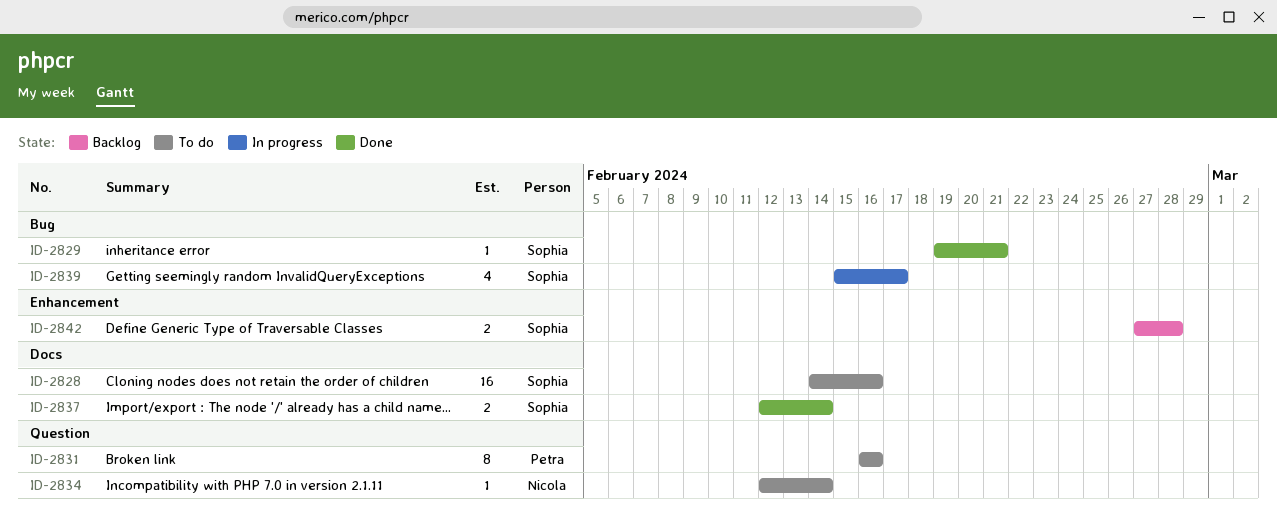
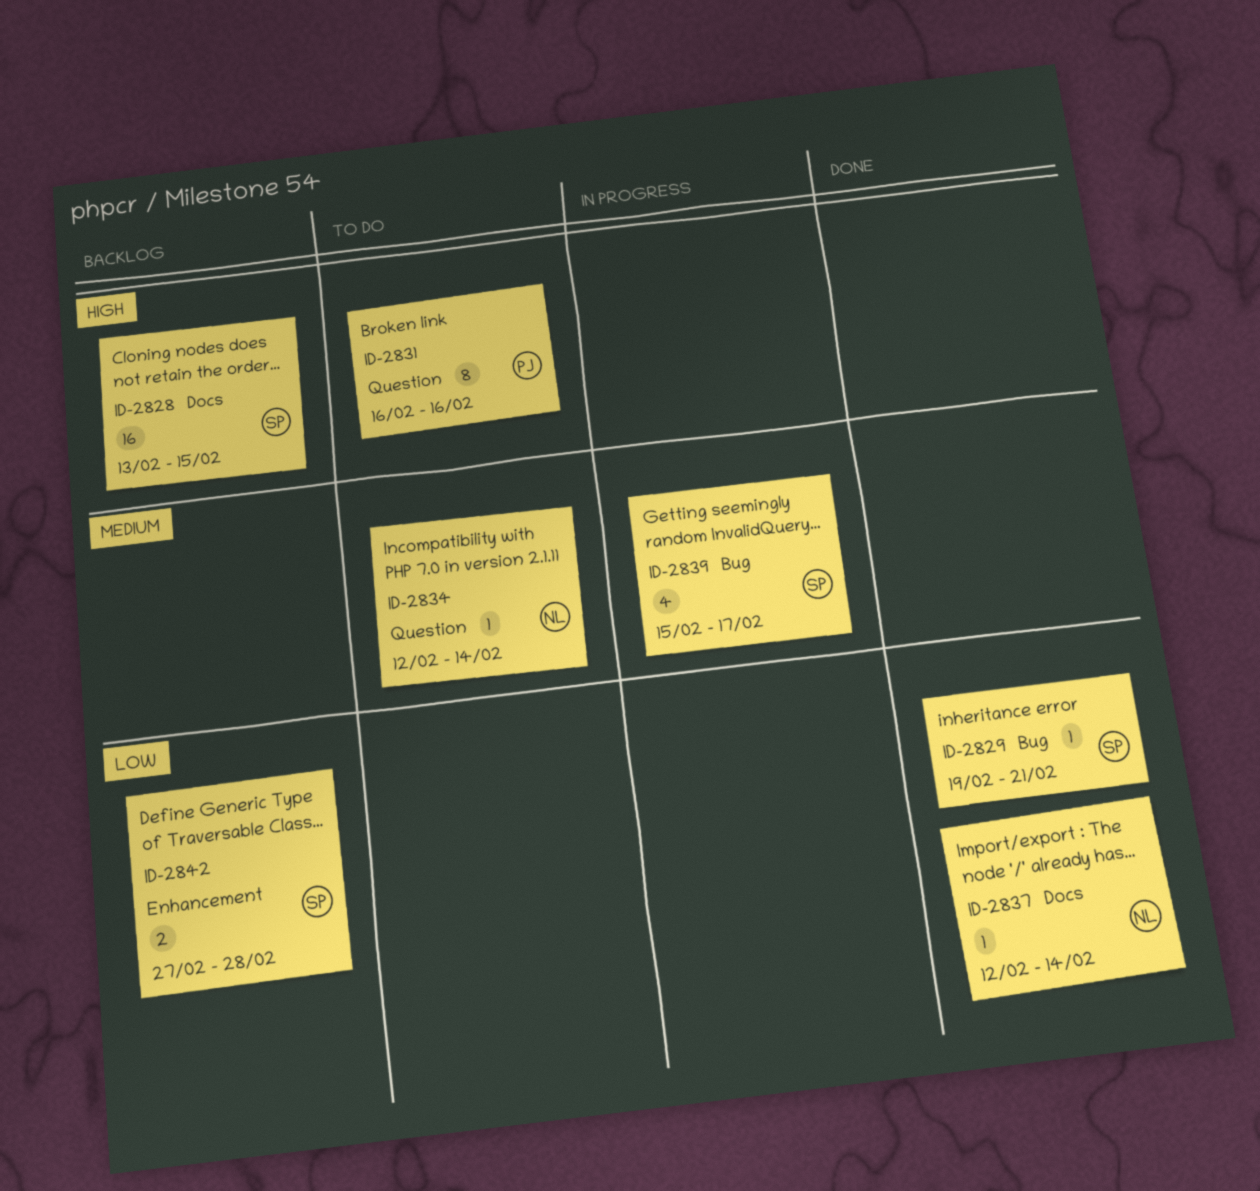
ID-2828, status: To do -> Backlog
ID-2828, start: Feb 14 -> Feb 13
ID-2828, due: Feb 16 -> Feb 15
ID-2837, owner: Sophia -> Nicola
ID-2837, estimate: 2 -> 1

